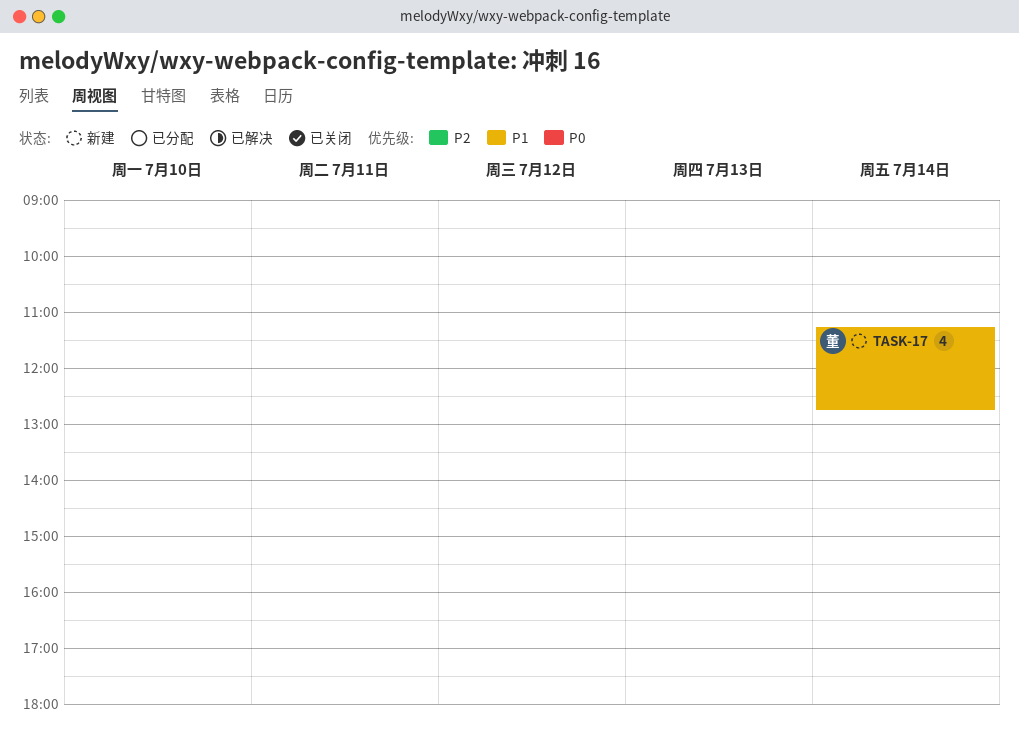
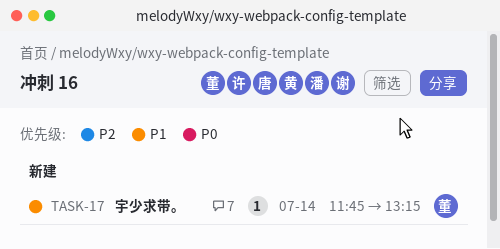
TASK-17, estimate: 4 -> 1
TASK-17, begins: 11:15 -> 11:45
TASK-17, ends: 12:45 -> 13:15

